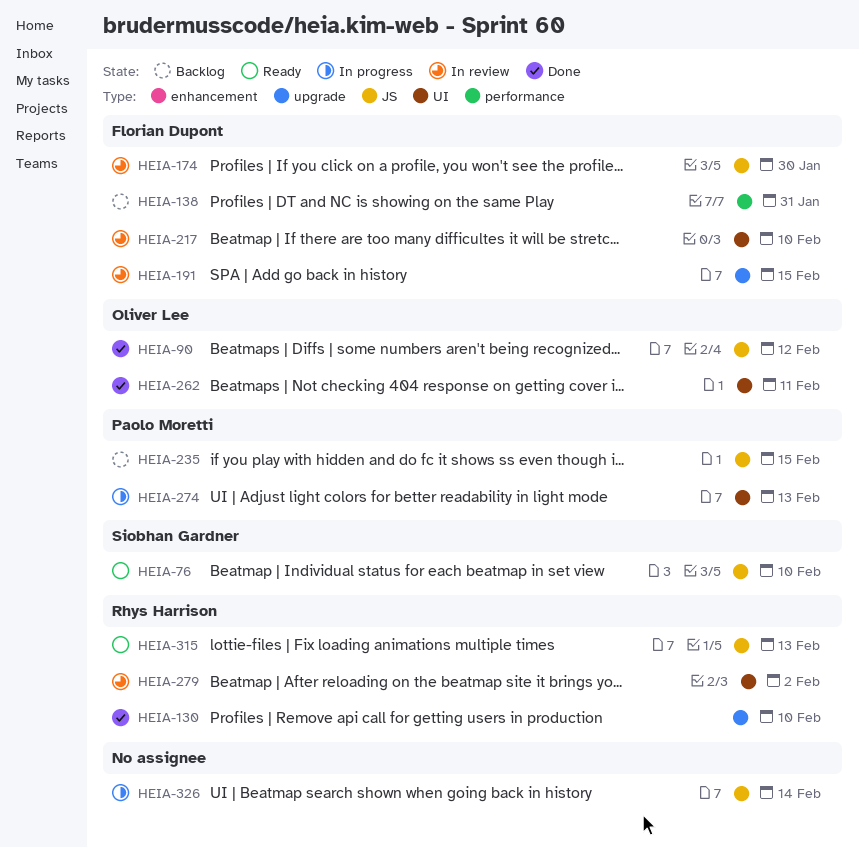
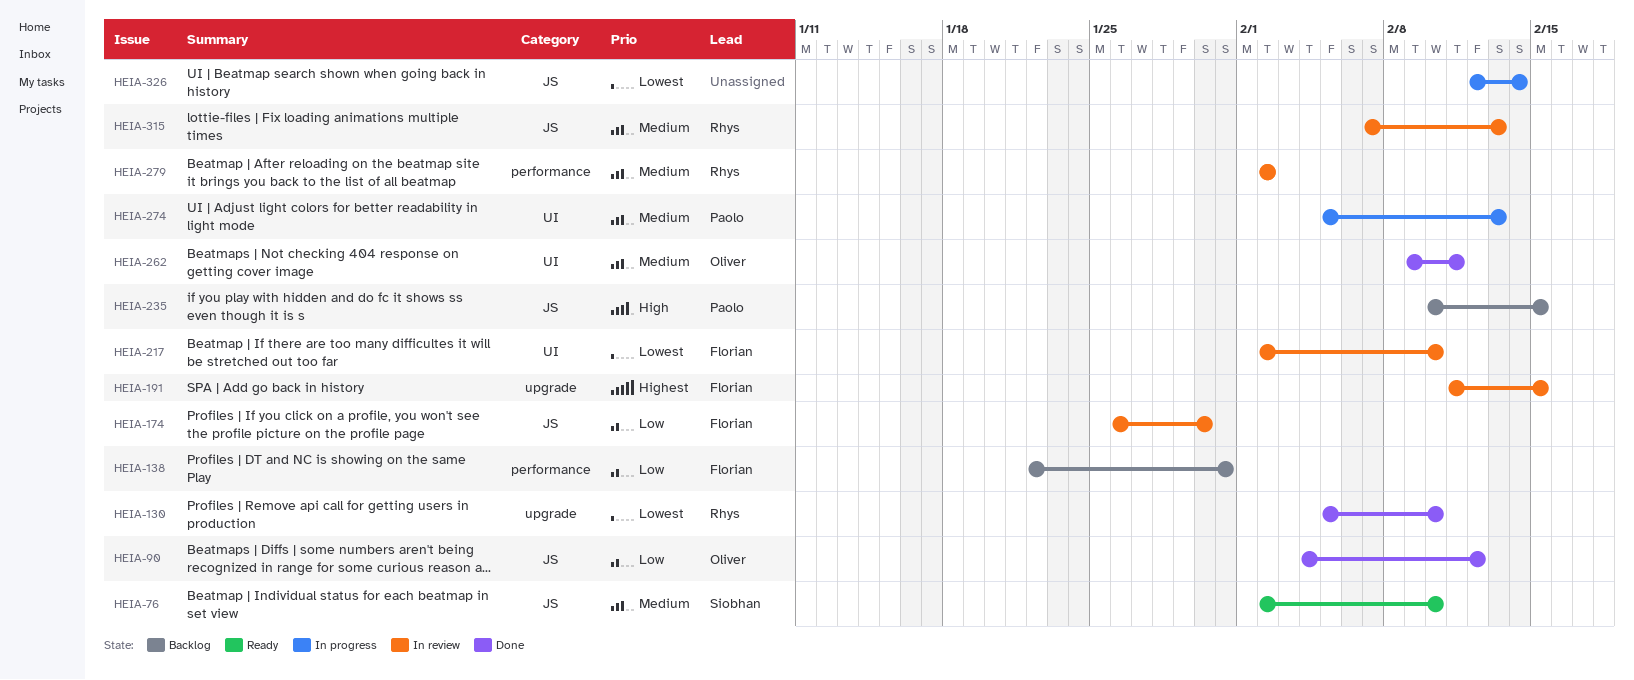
HEIA-279, label: UI -> performance
HEIA-315, status: Ready -> In review

